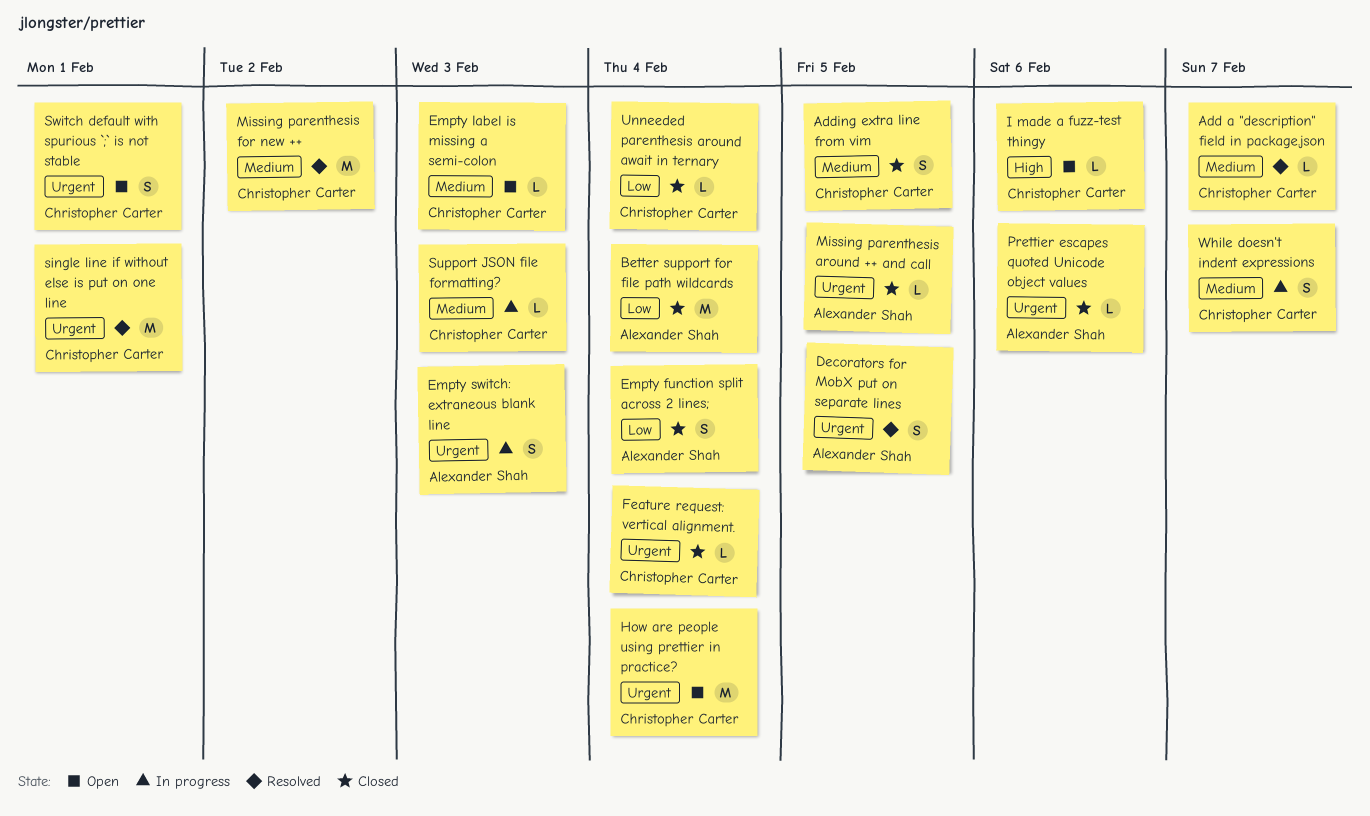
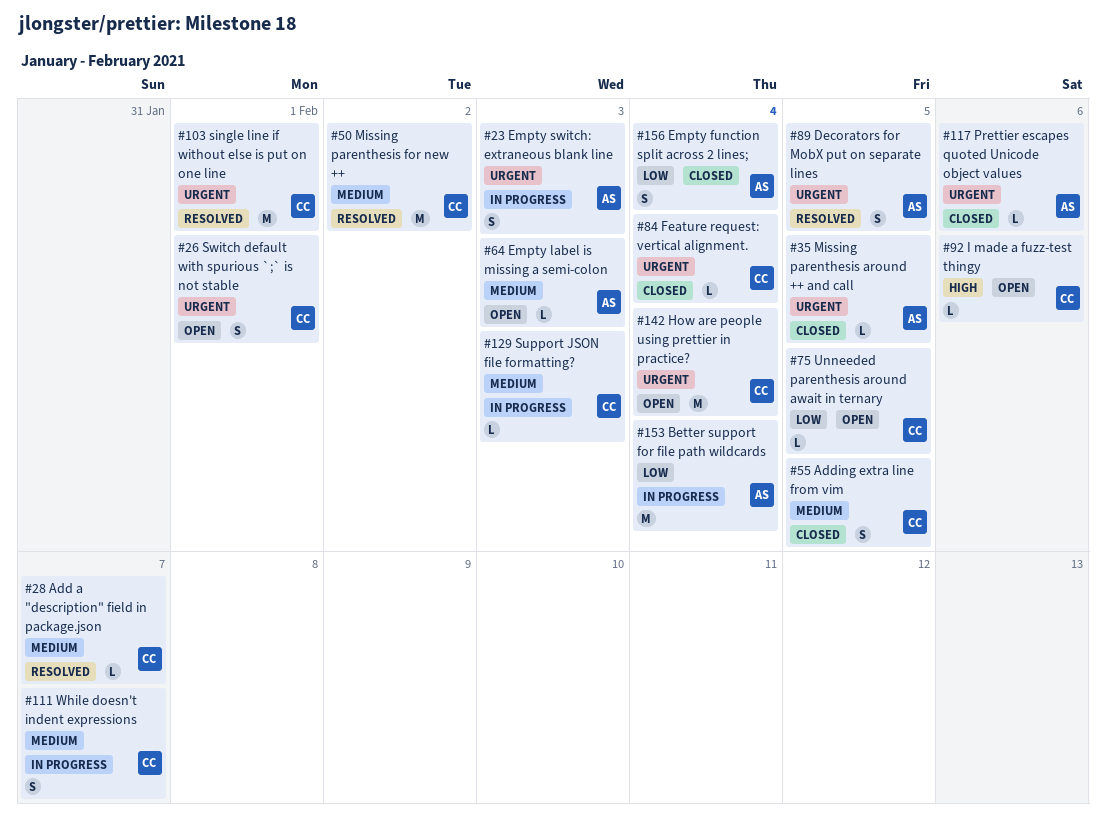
Better support for file path wildcards, status: Closed -> In progress
Empty label is missing a semi-colon, owner: Christopher Carter -> Alexander Shah
Unneeded parenthesis around await in ternary, status: Closed -> Open
Unneeded parenthesis around await in ternary, due: Feb 4 -> Feb 5

